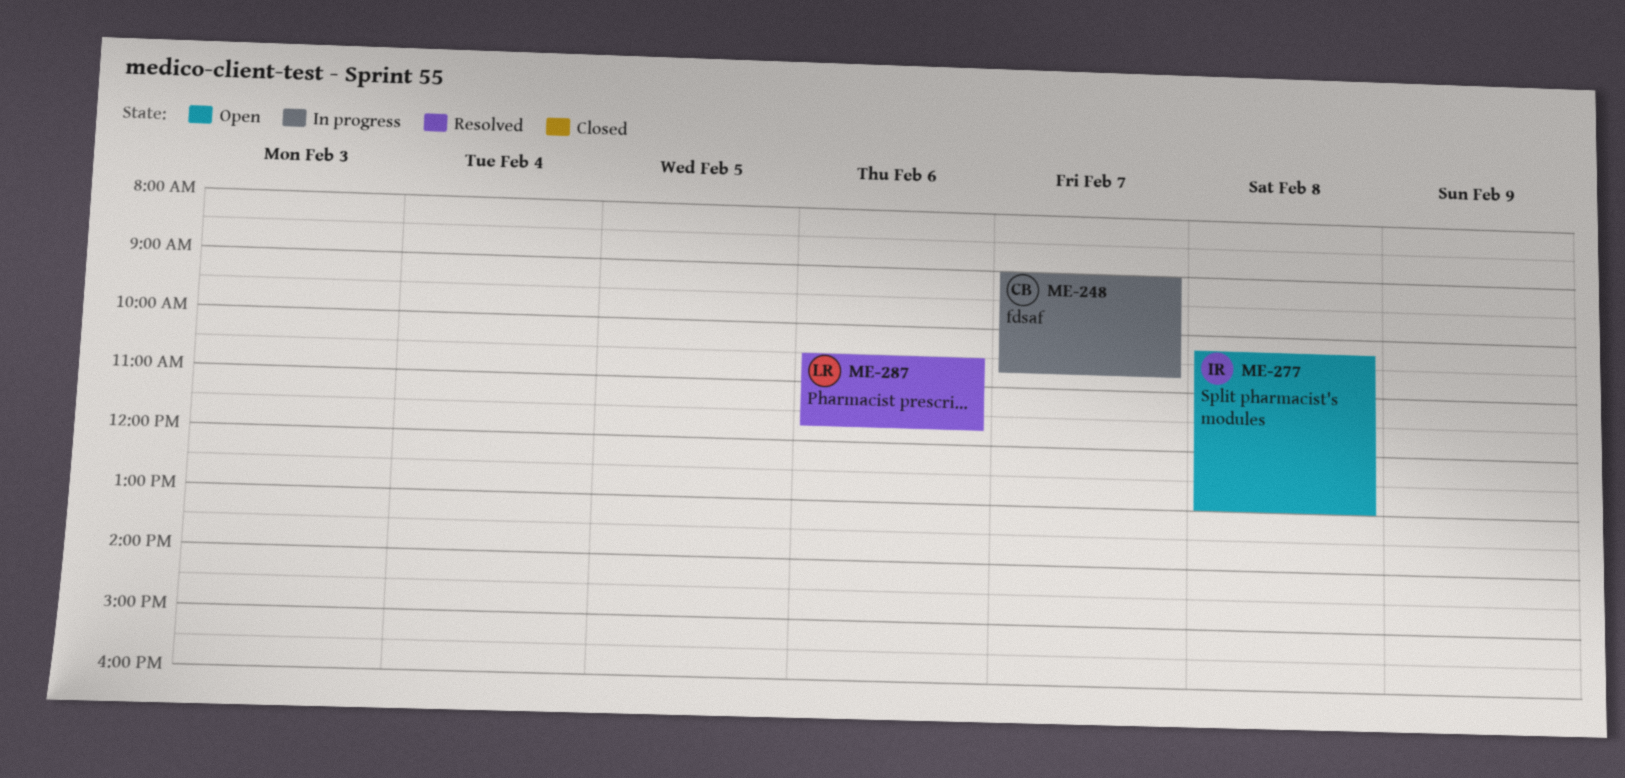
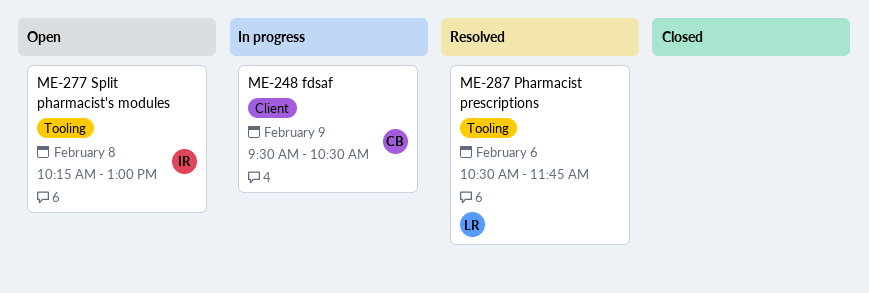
ME-248, day: Feb 7 -> Feb 9
ME-248, begins: 09:00 -> 09:30
ME-248, ends: 10:45 -> 10:30

